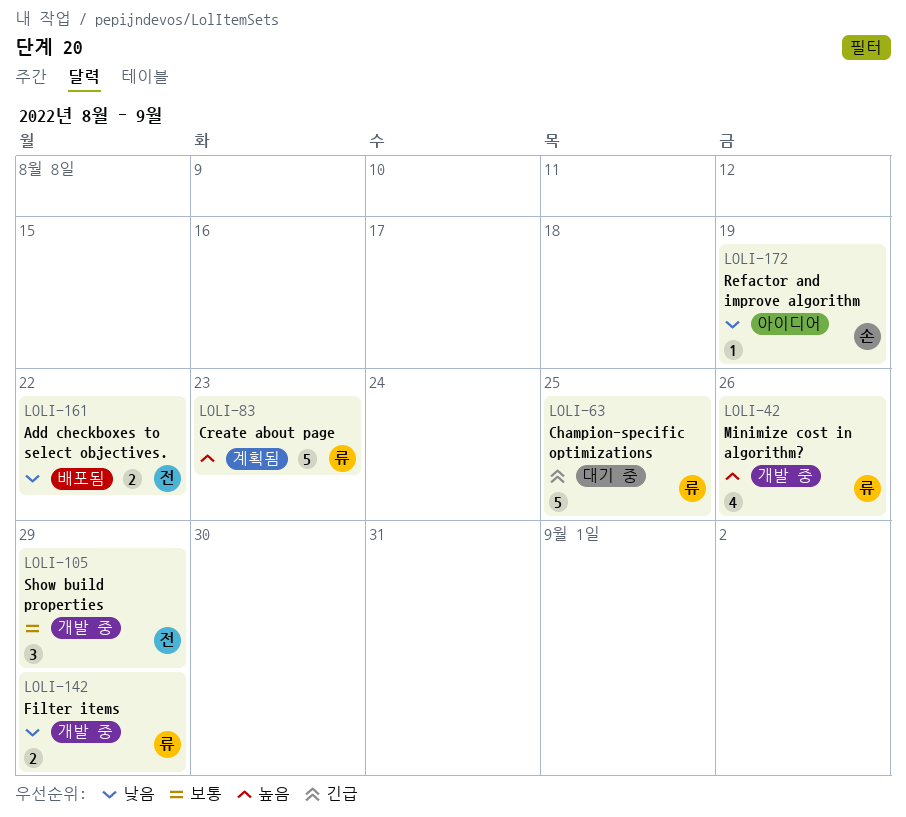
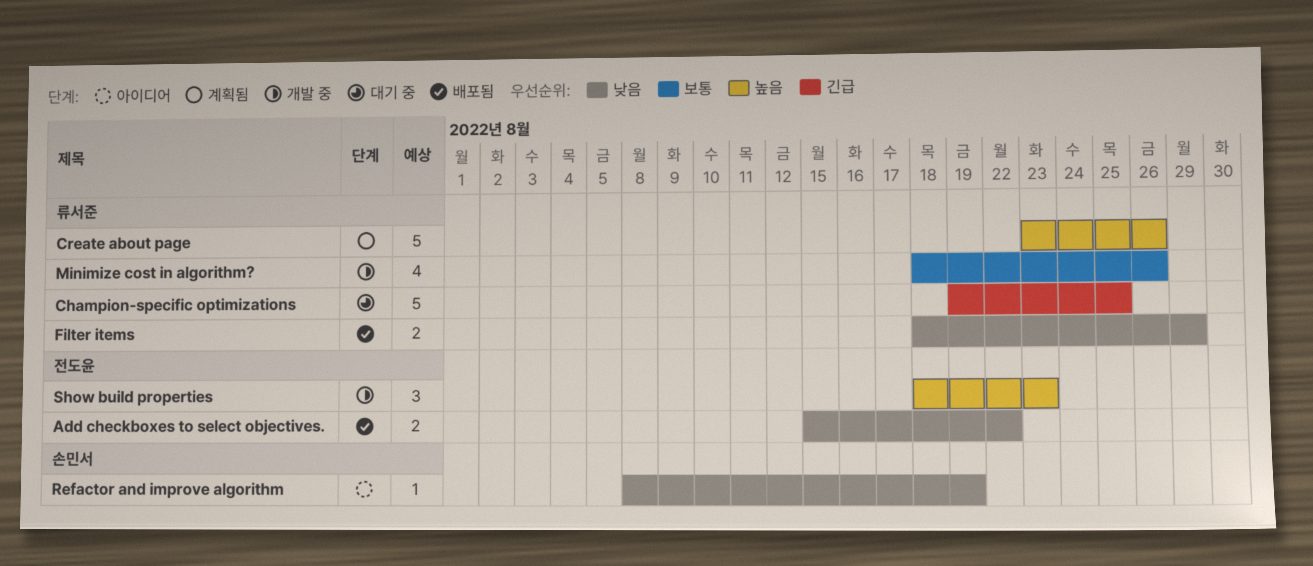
Create about page, due: Aug 23 -> Aug 26
Filter items, status: 개발 중 -> 배포됨
Minimize cost in algorithm?, priority: 높음 -> 보통
Show build properties, priority: 보통 -> 높음
Show build properties, due: Aug 29 -> Aug 23

